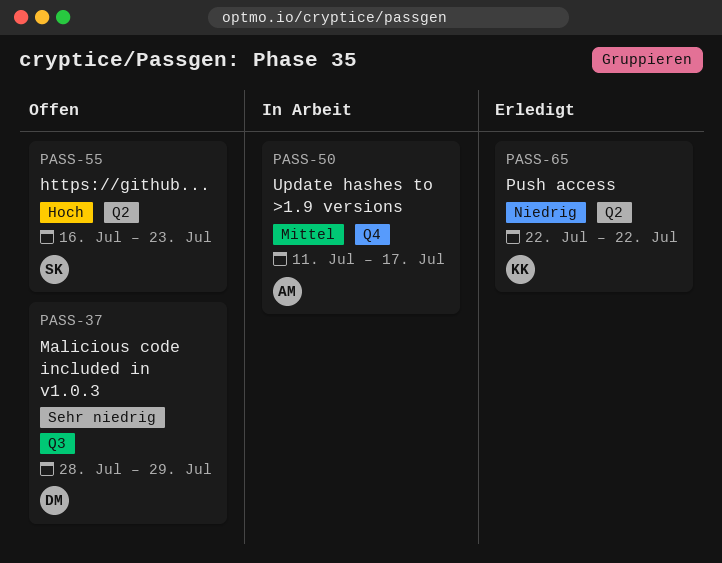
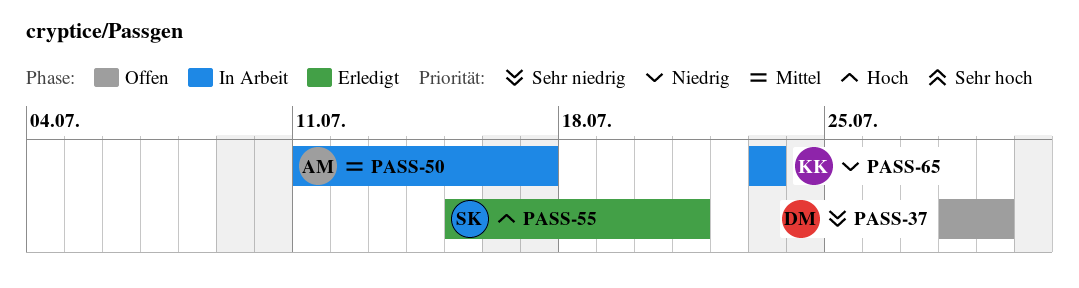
PASS-55, status: Offen -> Erledigt
PASS-55, start: Jul 16 -> Jul 15
PASS-55, due: Jul 23 -> Jul 21
PASS-65, status: Erledigt -> In Arbeit
PASS-65, start: Jul 22 -> Jul 23
PASS-65, due: Jul 22 -> Jul 23

